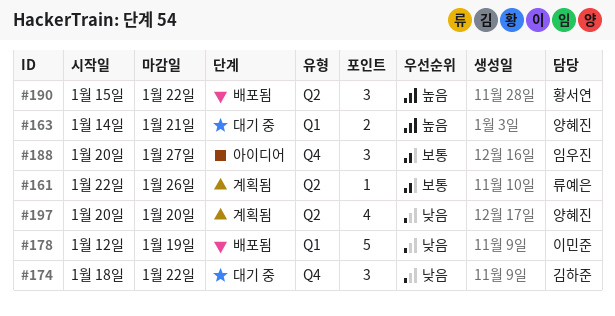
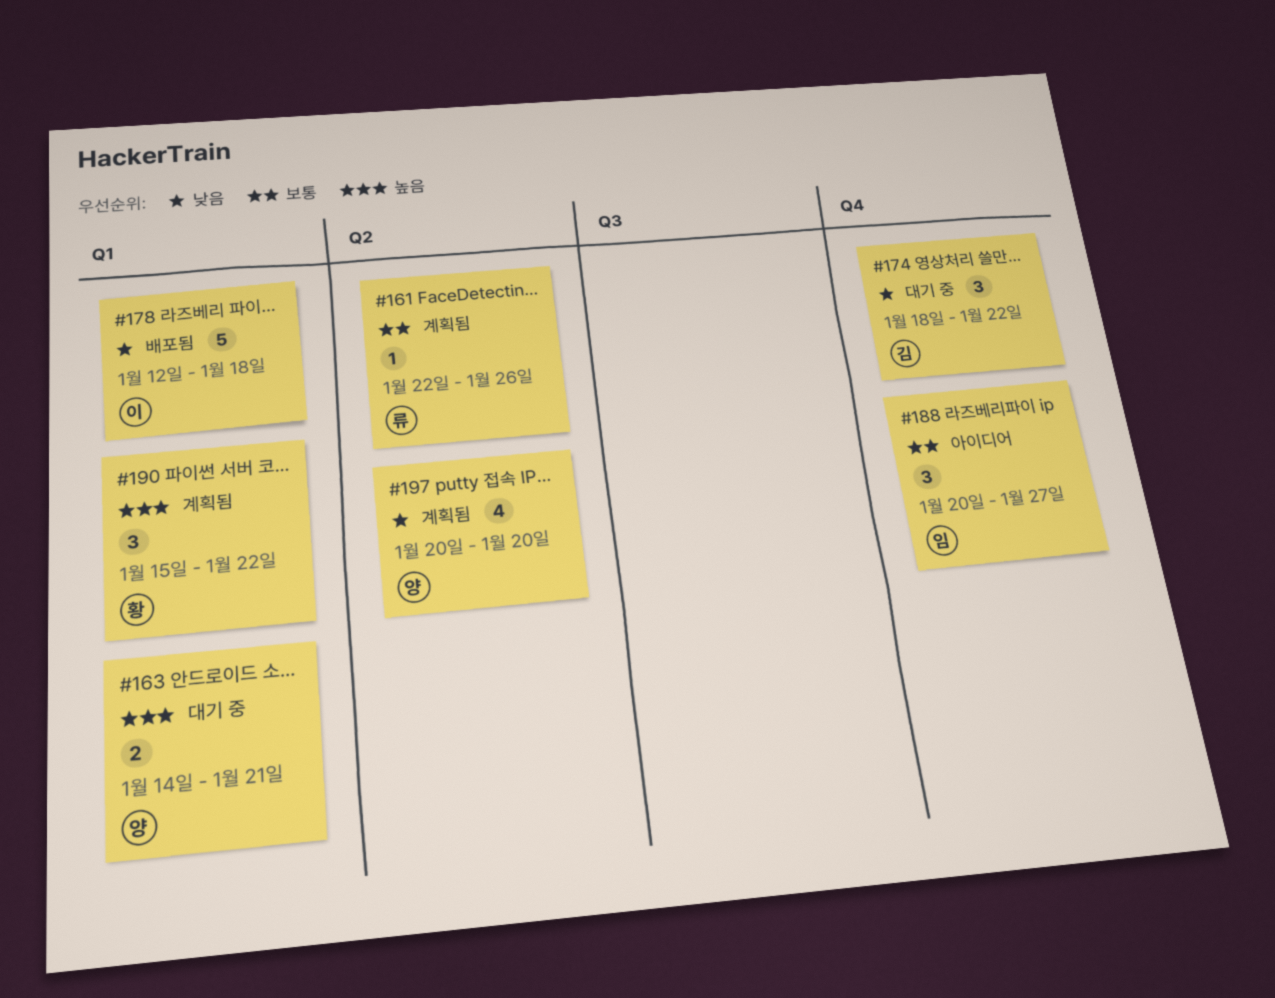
#178, due: Jan 19 -> Jan 18
#190, status: 배포됨 -> 계획됨
#190, label: Q2 -> Q1

